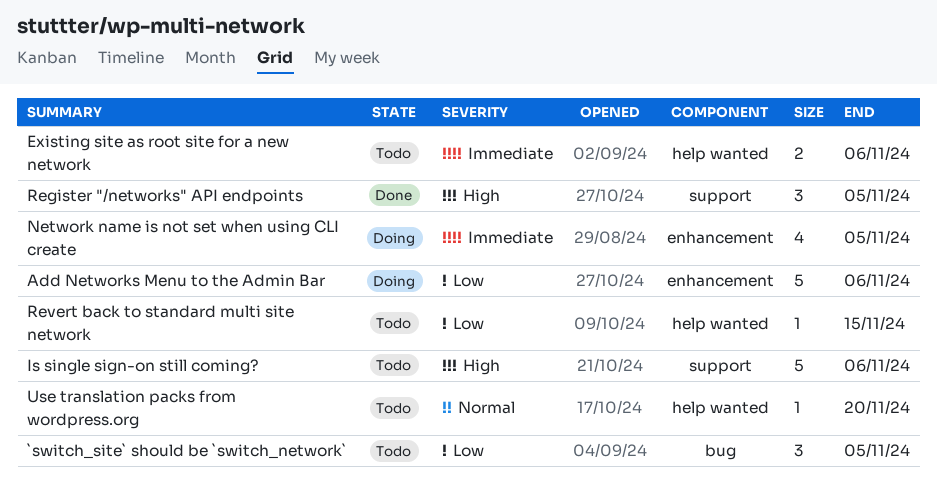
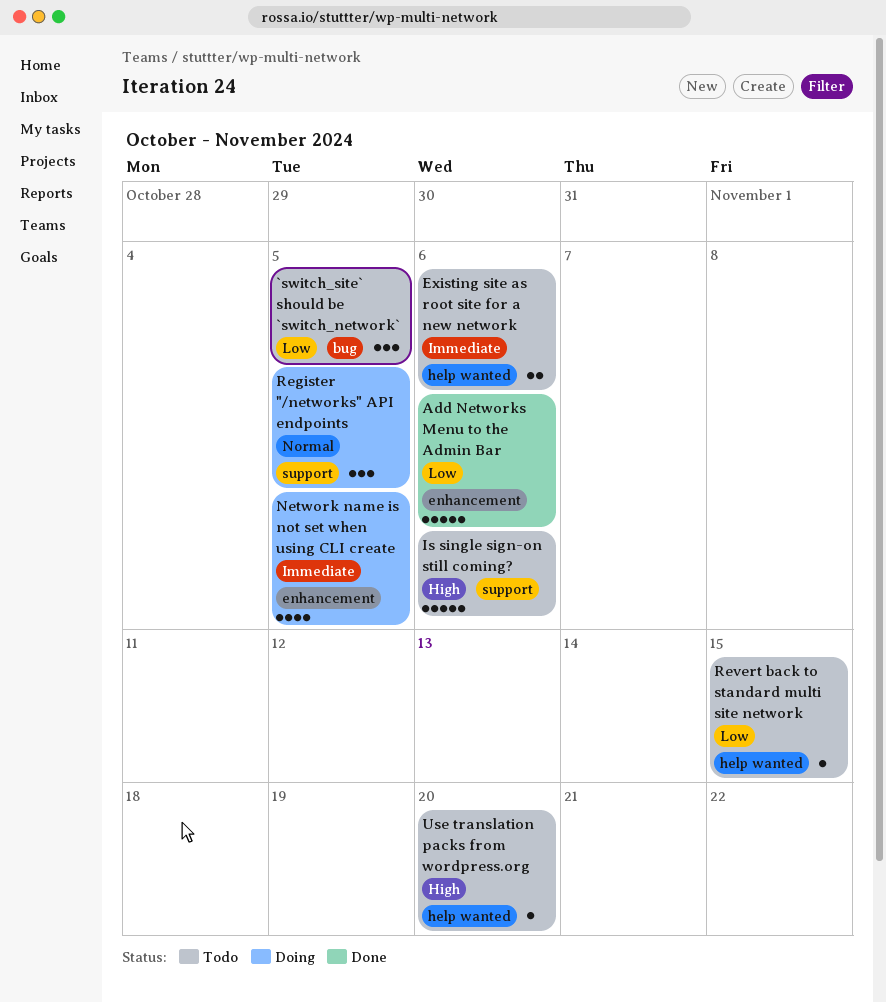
Add Networks Menu to the Admin Bar, status: Doing -> Done
Register "/networks" API endpoints, status: Done -> Doing
Register "/networks" API endpoints, priority: High -> Normal
Use translation packs from wordpress.org, priority: Normal -> High

